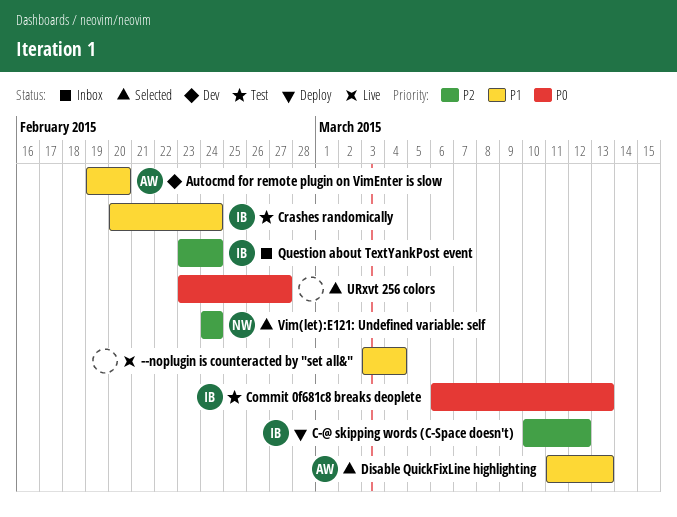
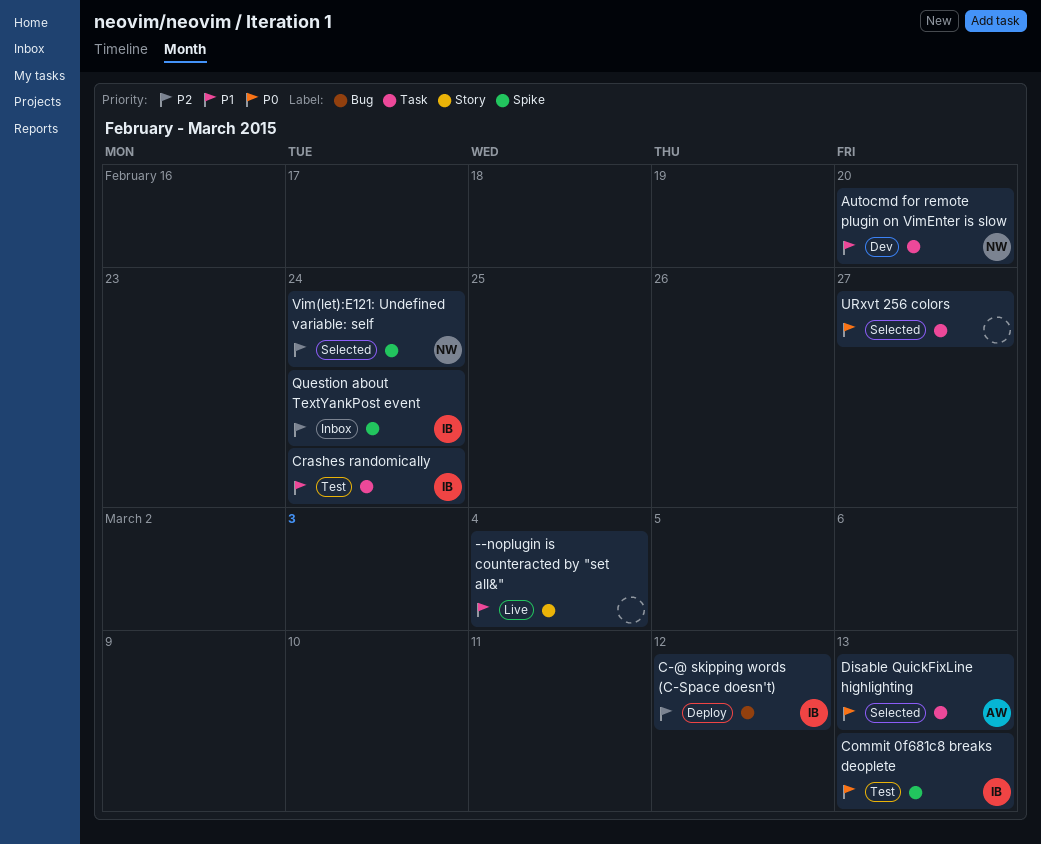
Autocmd for remote plugin on VimEnter is slow, owner: AW -> NW
Disable QuickFixLine highlighting, priority: P1 -> P0

